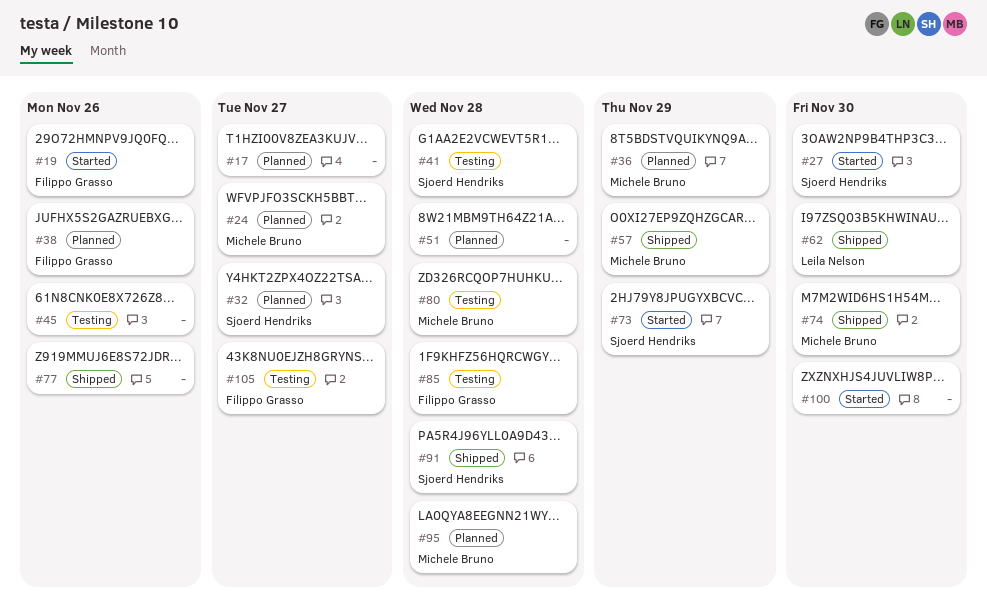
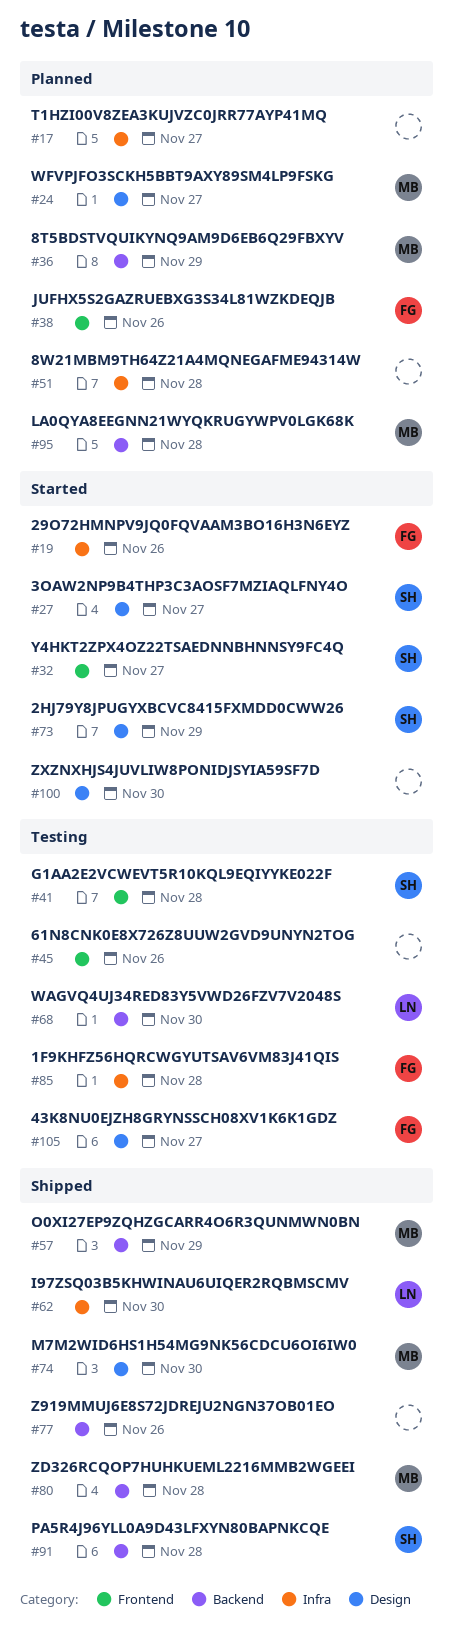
#27, due: Nov 30 -> Nov 27
#32, status: Planned -> Started
#68: none -> present
#80, status: Testing -> Shipped

